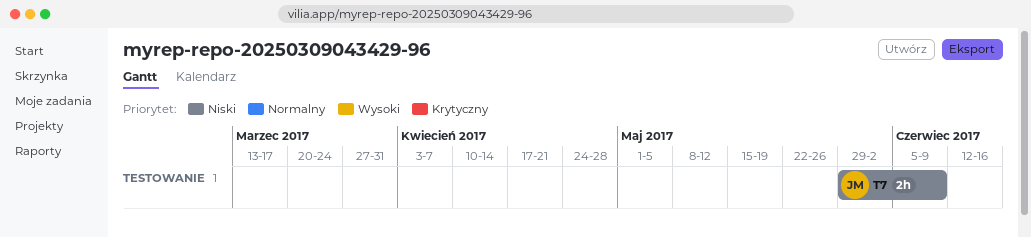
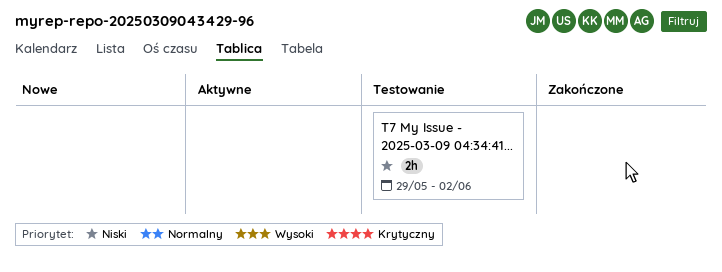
T7, due: Jun 9 -> Jun 2

